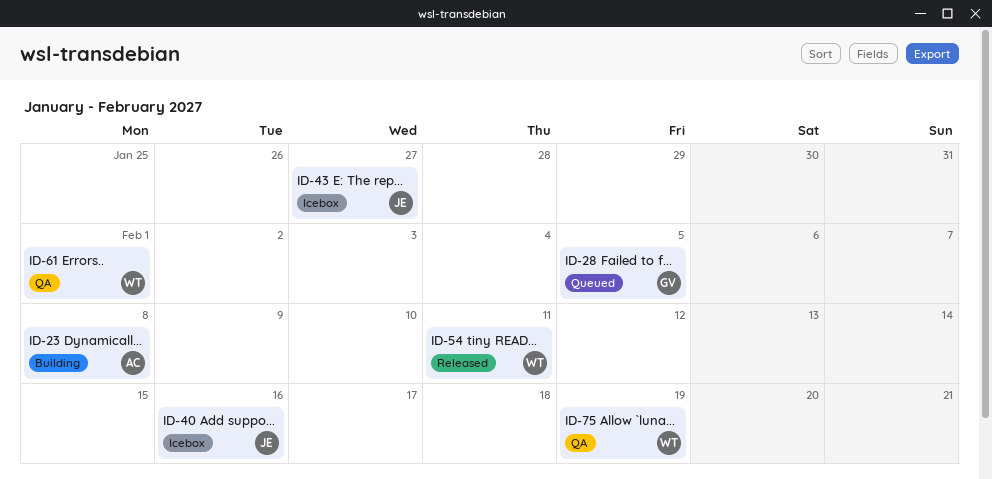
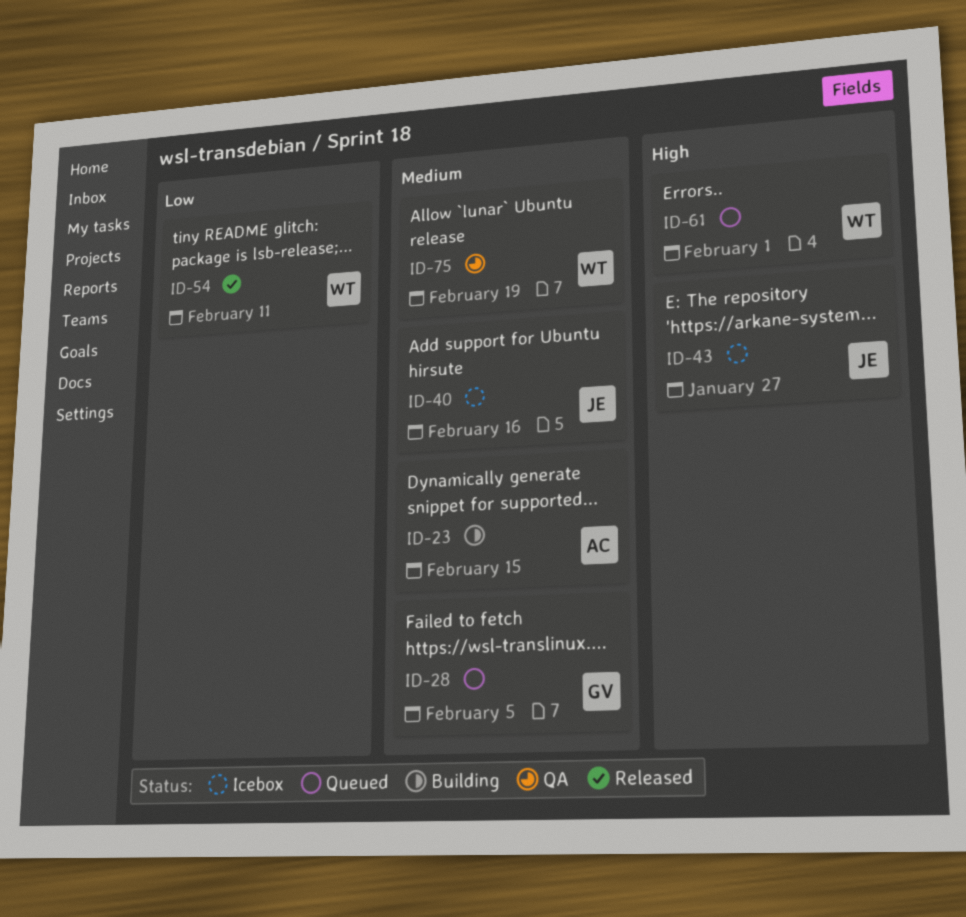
ID-23, due: Feb 8 -> Feb 15
ID-61, status: QA -> Queued

